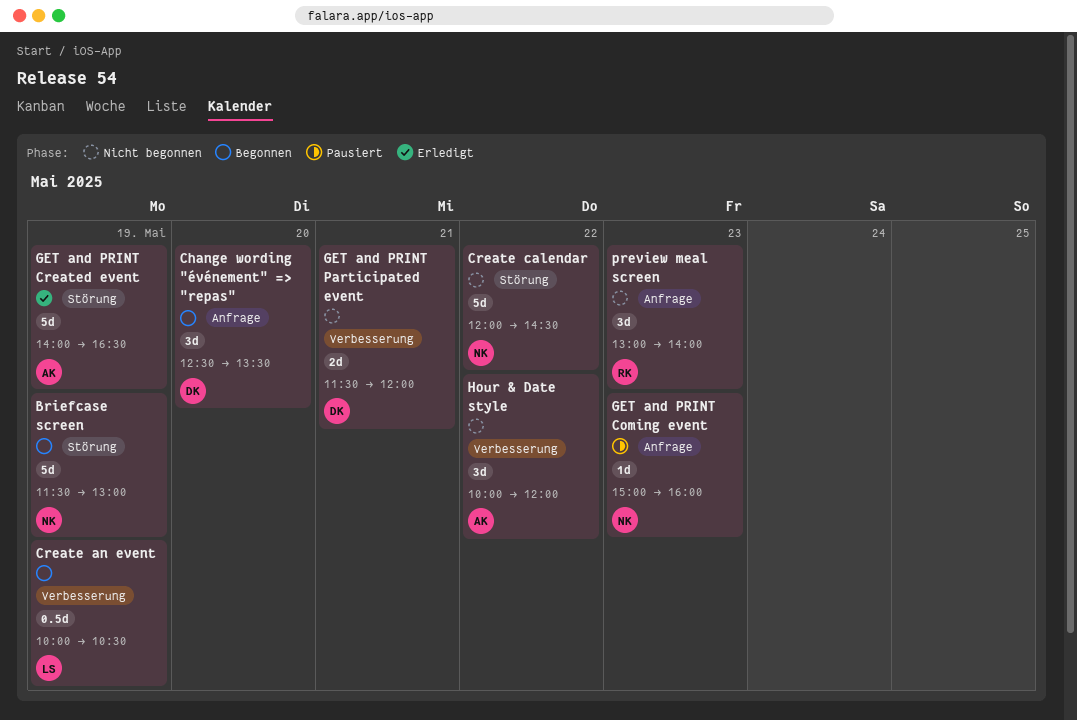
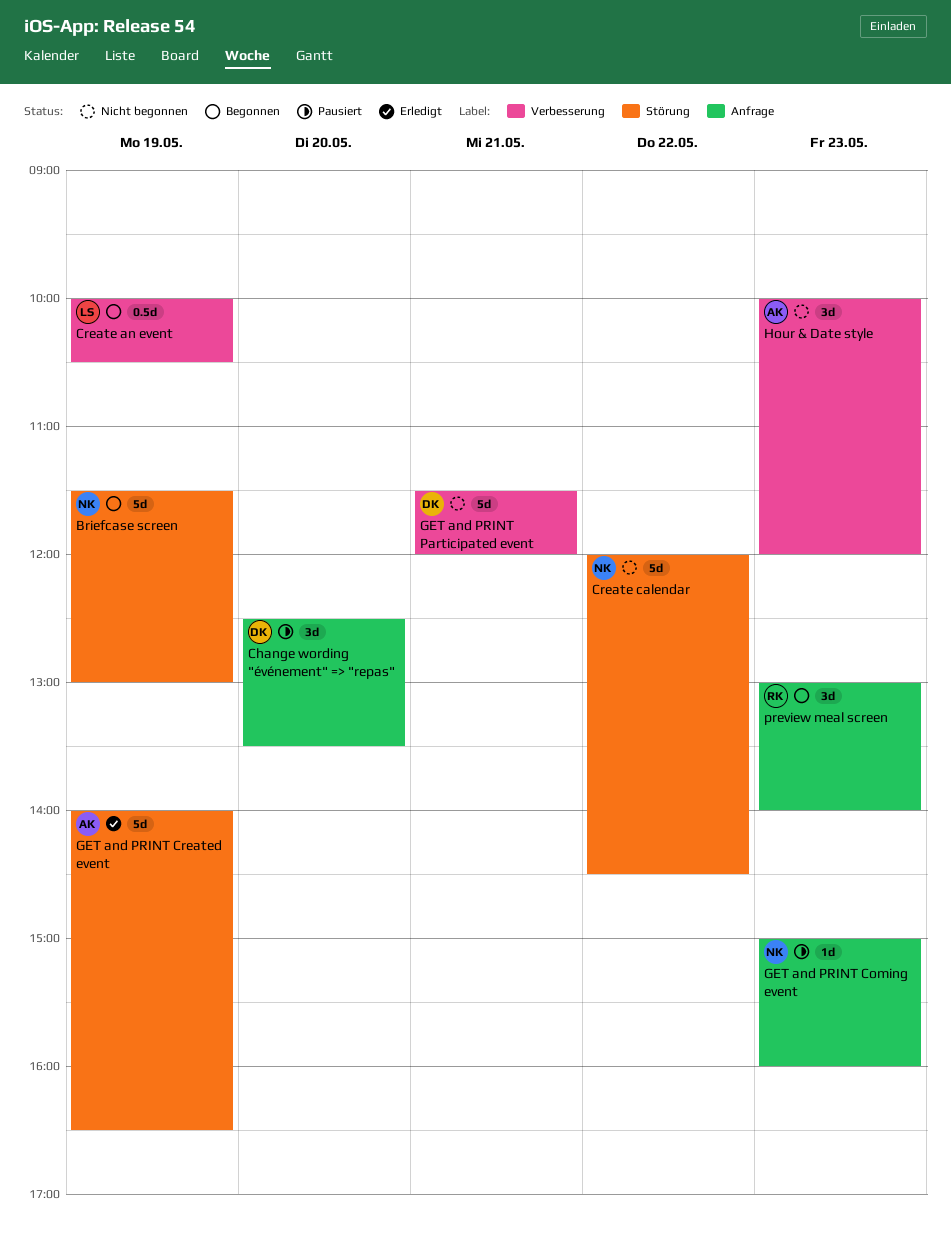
Change wording "événement" => "repas", status: Begonnen -> Pausiert
GET and PRINT Participated event, estimate: 2d -> 5d
Hour & Date style, day: May 22 -> May 23
preview meal screen, status: Nicht begonnen -> Begonnen

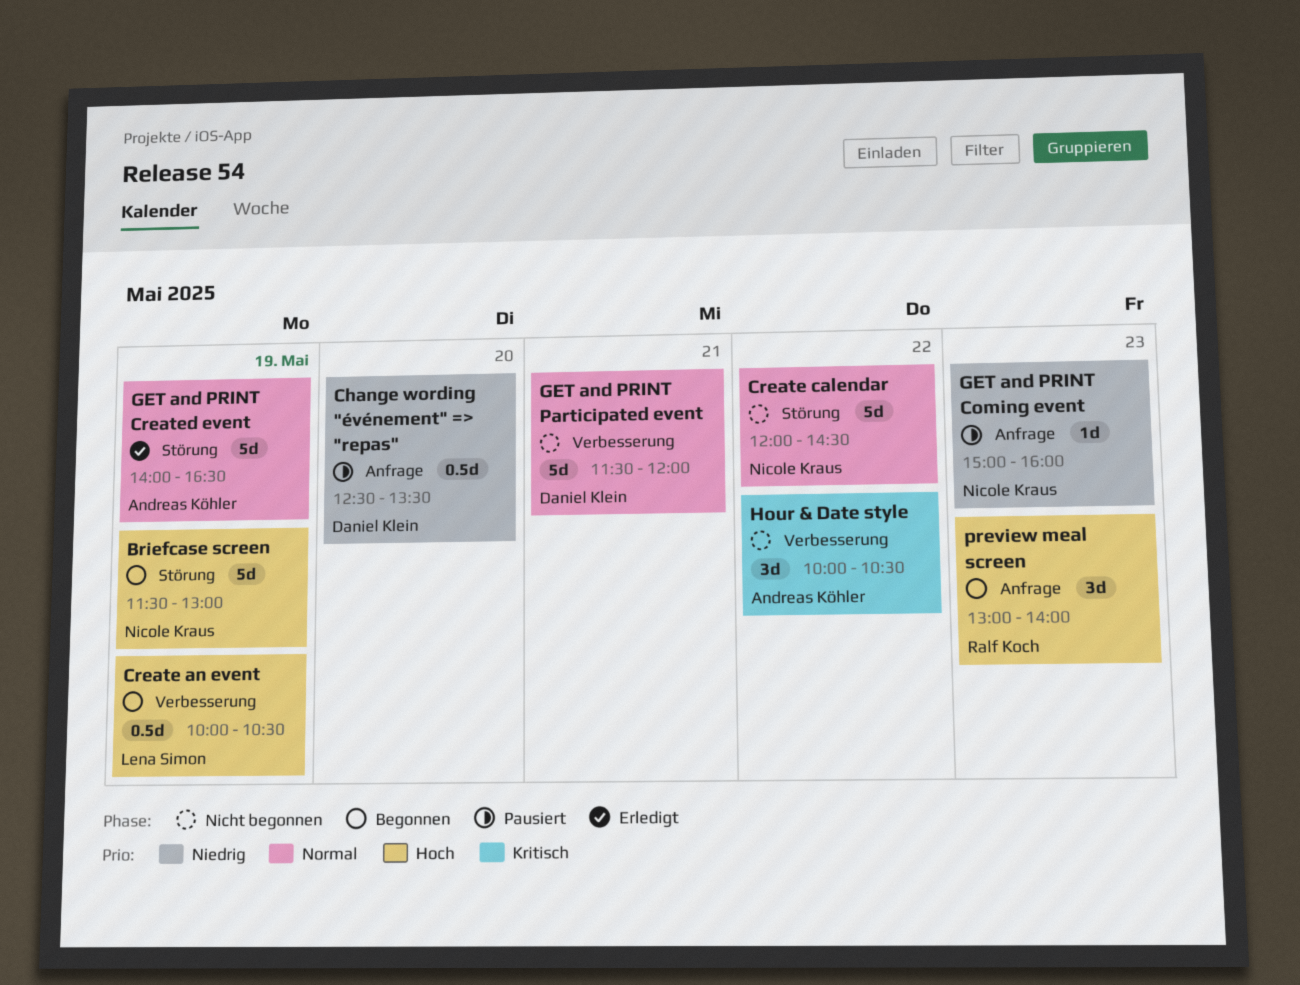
Change wording "événement" => "repas", estimate: 3d -> 0.5d
Hour & Date style, day: May 23 -> May 22
Hour & Date style, ends: 12:00 -> 10:30

